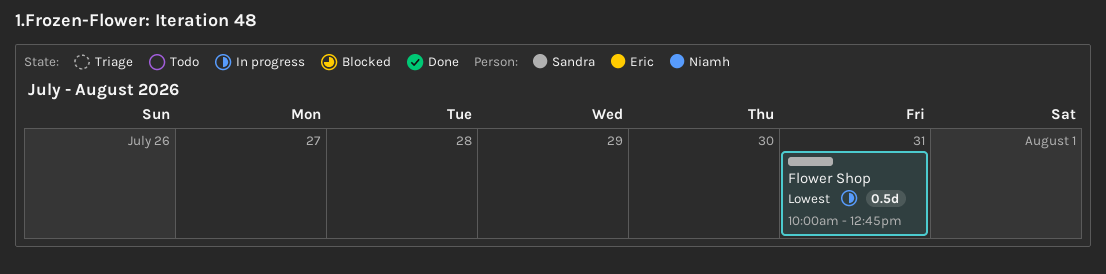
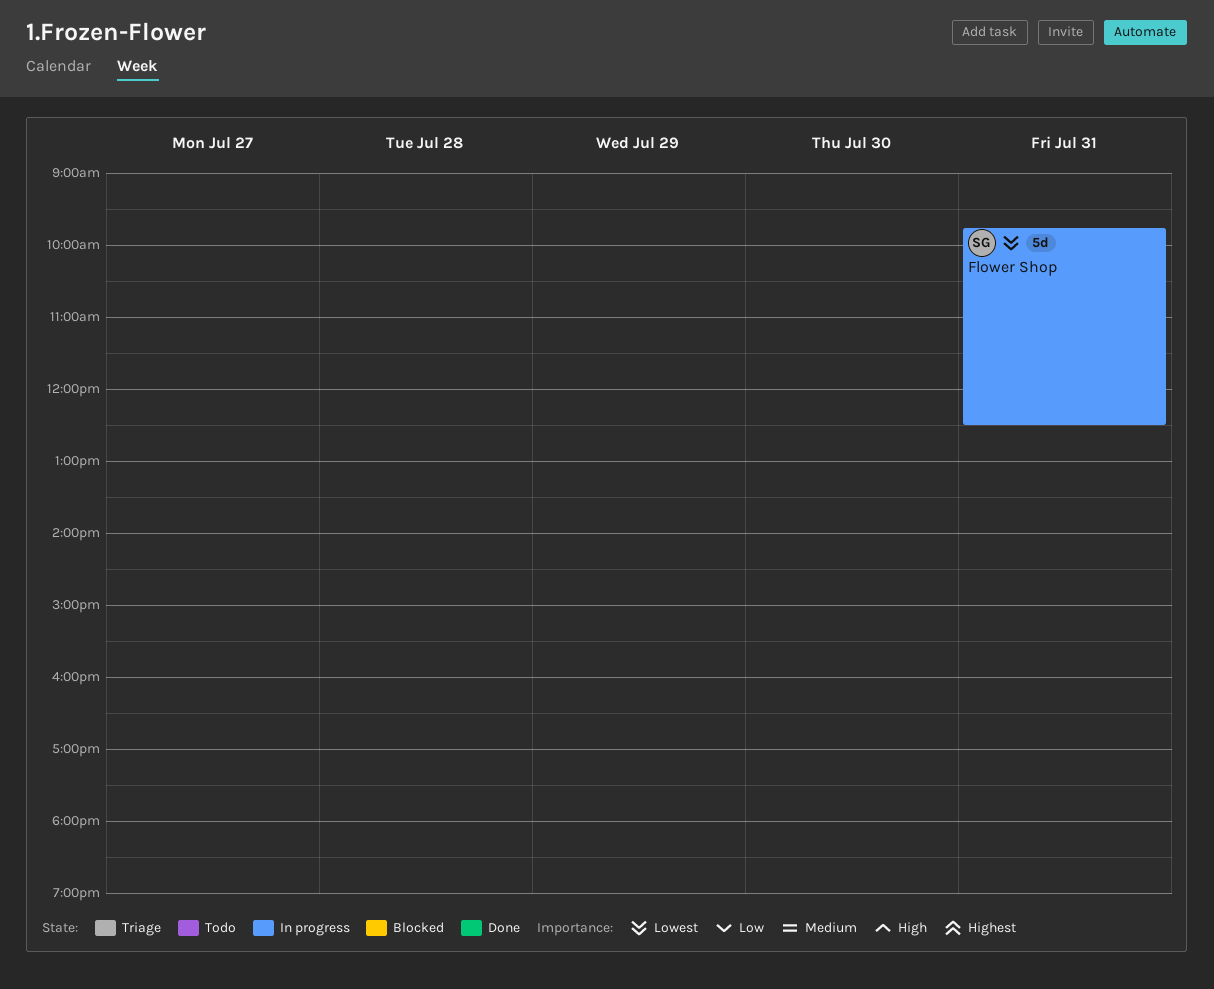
Flower Shop, estimate: 0.5d -> 5d
Flower Shop, begins: 10:00 -> 09:45
Flower Shop, ends: 12:45 -> 12:30

